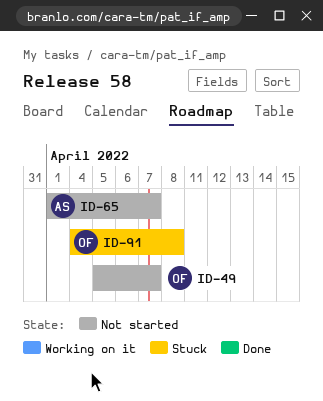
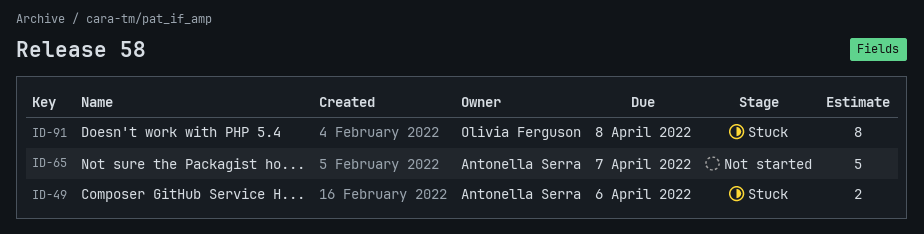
ID-49, status: Not started -> Stuck
ID-49, owner: Olivia Ferguson -> Antonella Serra
ID-49, due: Apr 7 -> Apr 6

